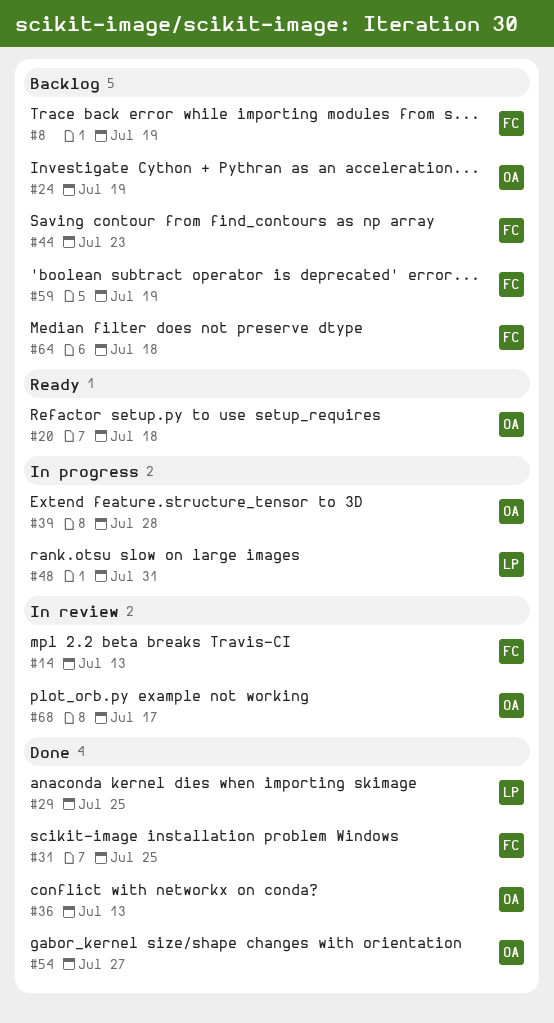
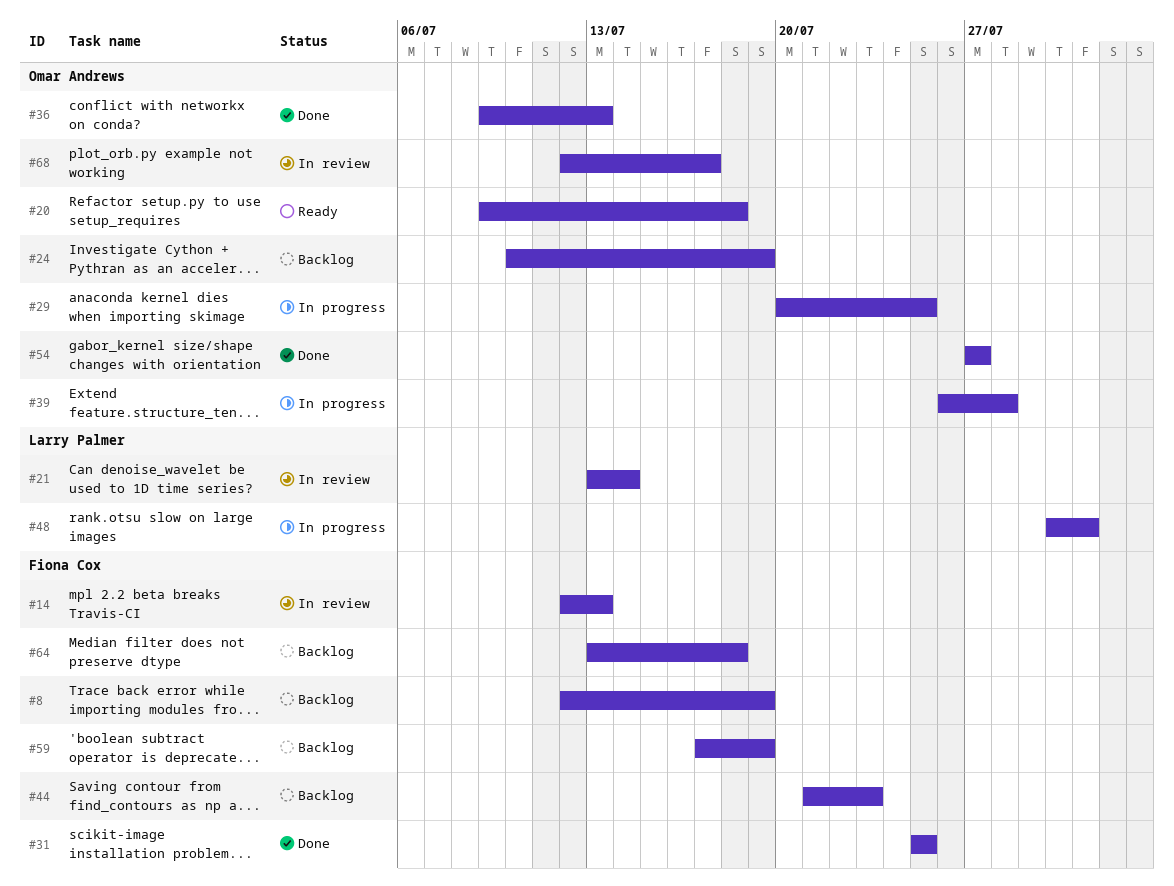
#21: none -> present
#29, status: Done -> In progress
#29, owner: Larry Palmer -> Omar Andrews

